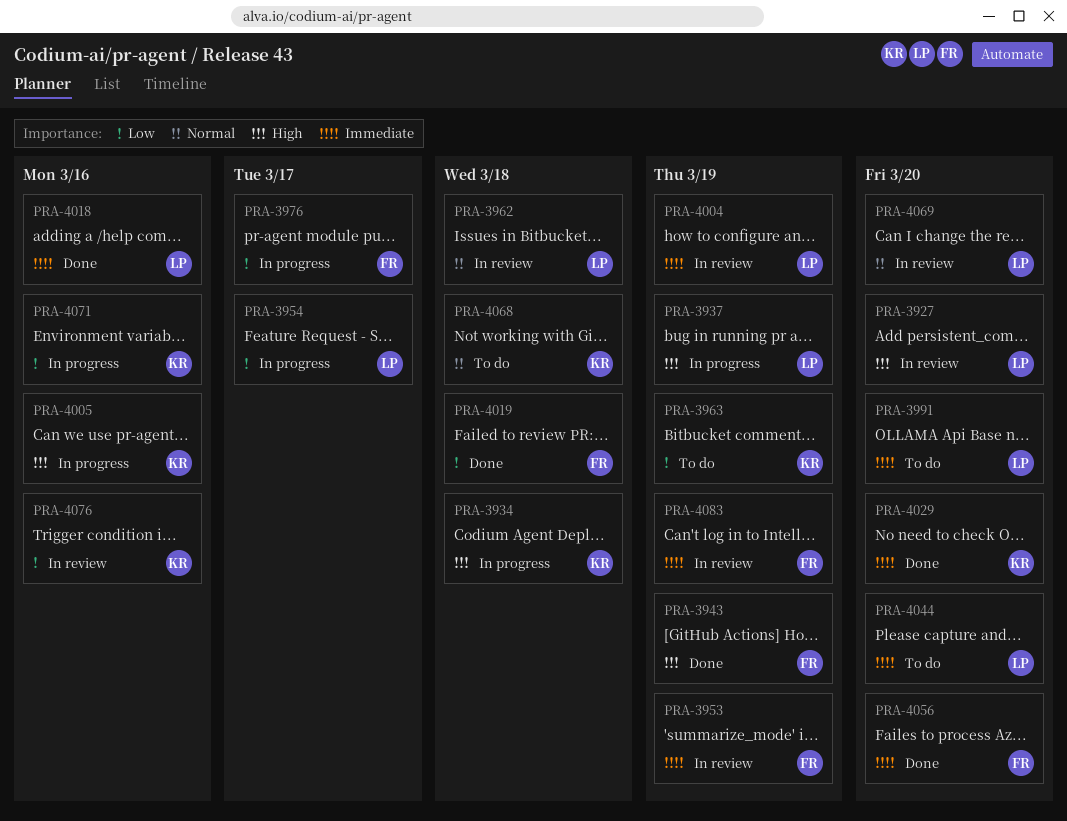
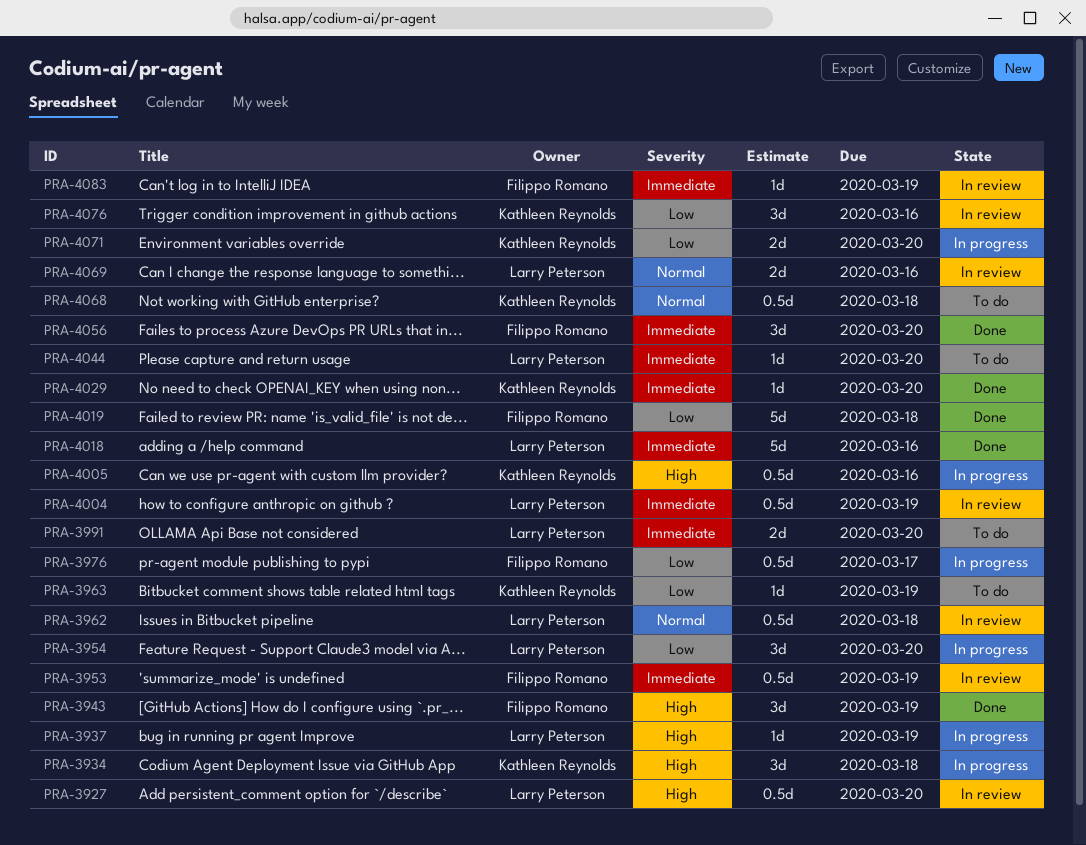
PRA-3954, due: Mar 17 -> Mar 20
PRA-4069, due: Mar 20 -> Mar 16
PRA-4071, due: Mar 16 -> Mar 20

